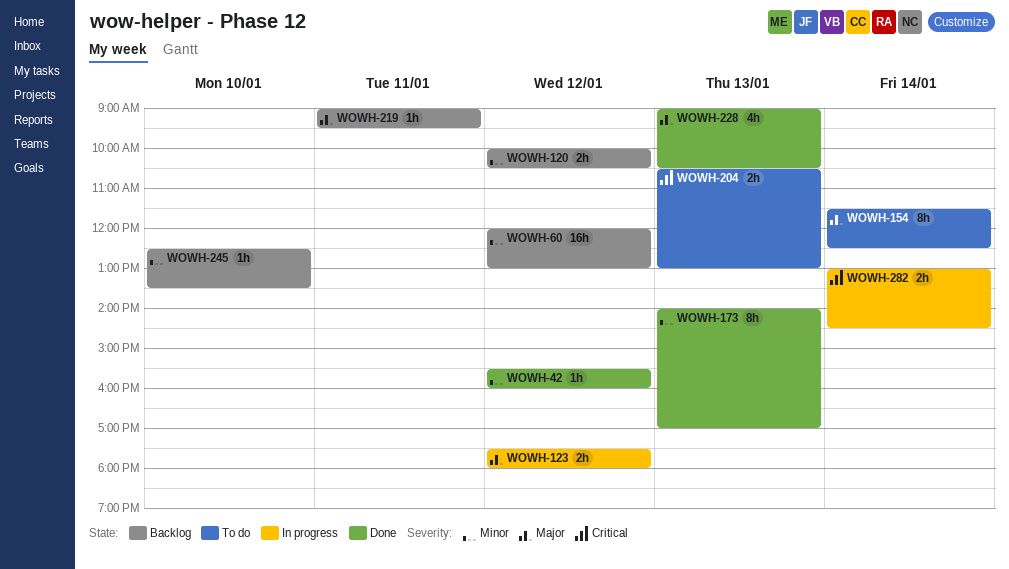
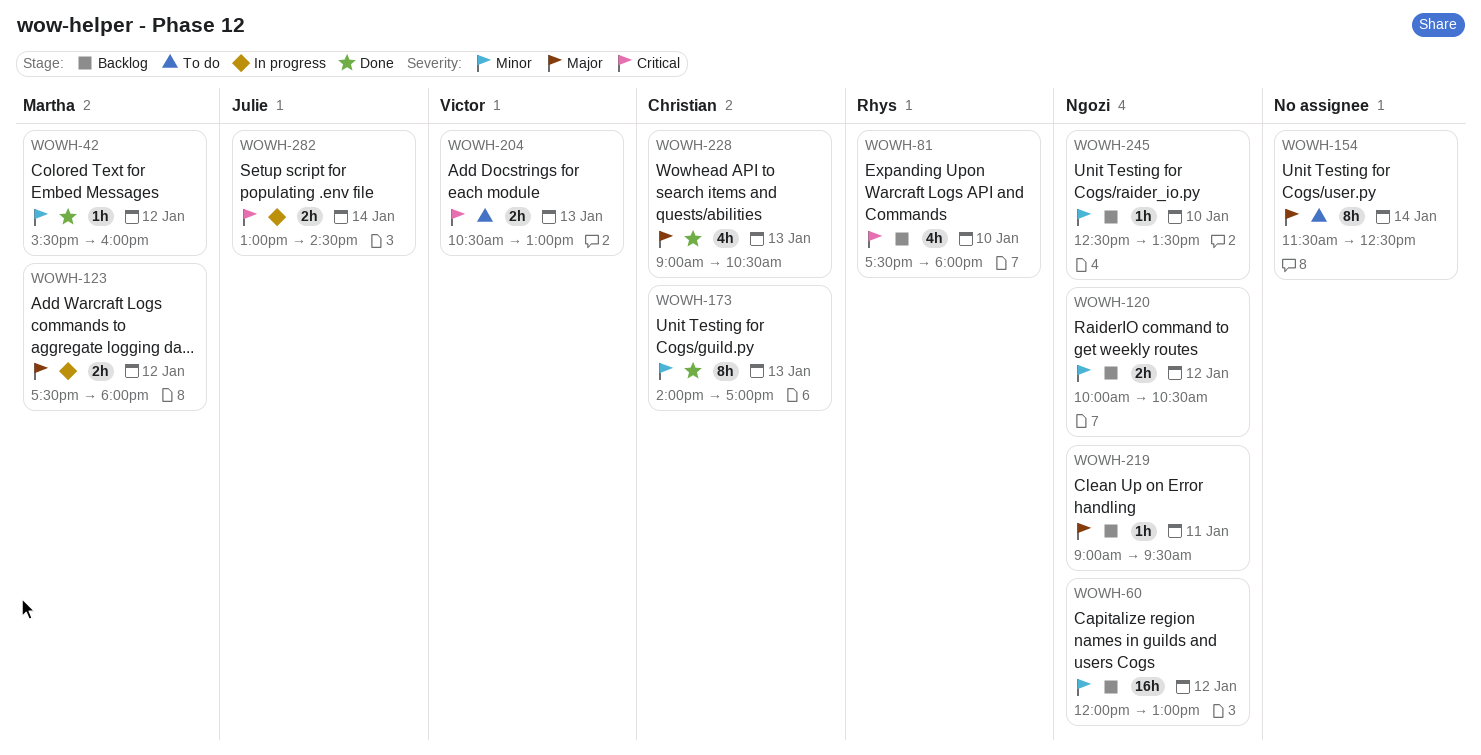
WOWH-81: none -> present

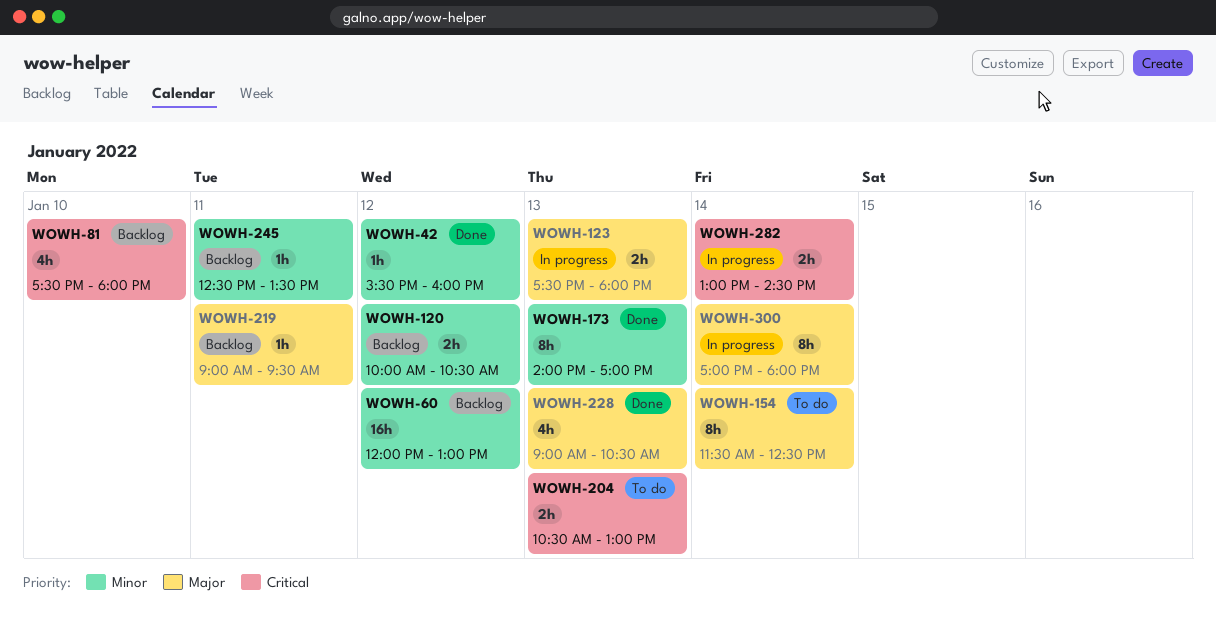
WOWH-123, day: Jan 12 -> Jan 13
WOWH-245, day: Jan 10 -> Jan 11
WOWH-300: none -> present

